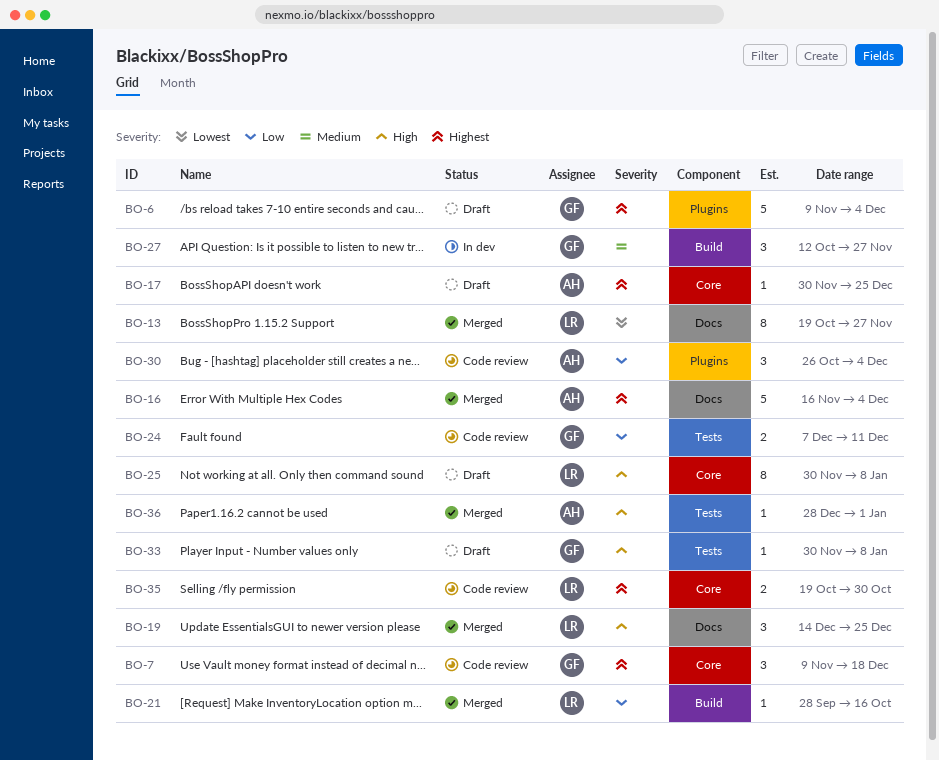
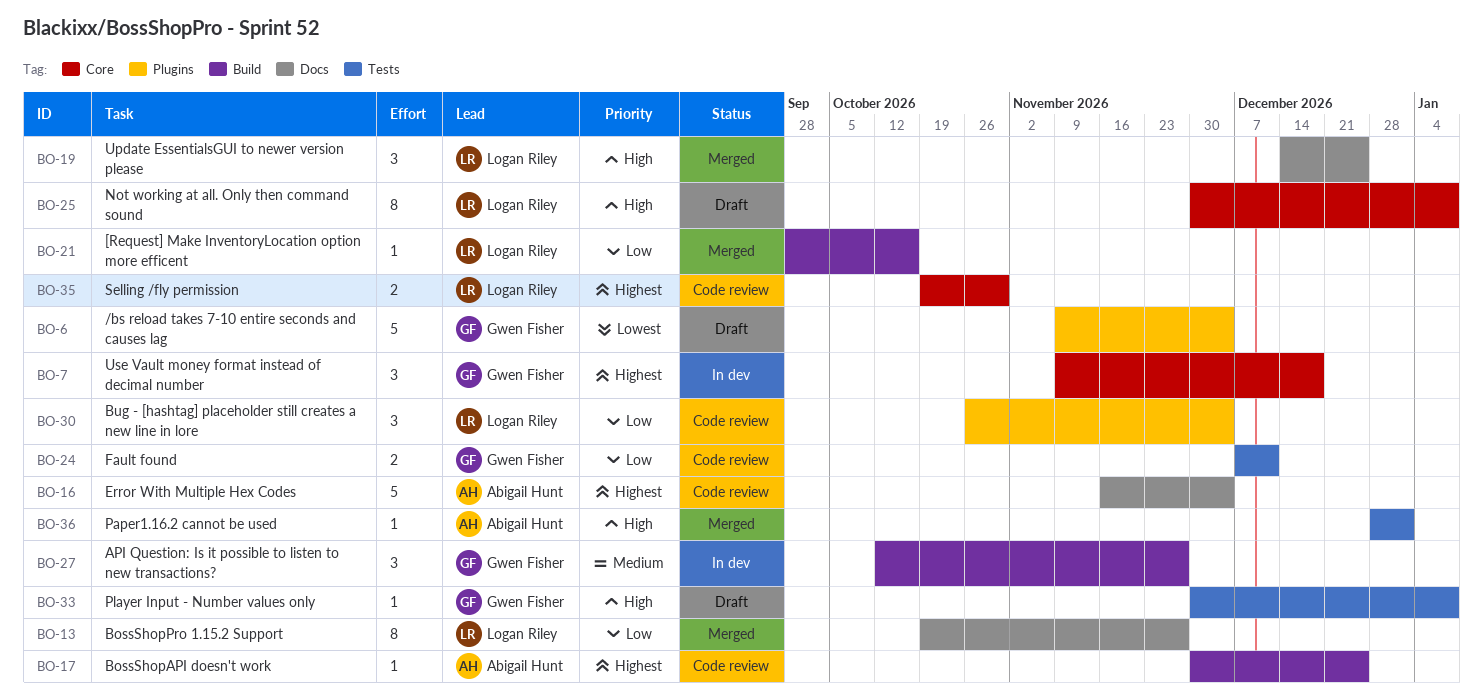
BO-6, priority: Highest -> Lowest
BO-7, status: Code review -> In dev
BO-13, priority: Lowest -> Low
BO-16, status: Merged -> Code review
BO-17, status: Draft -> Code review
BO-17, label: Core -> Build
BO-30, owner: Abigail Hunt -> Logan Riley

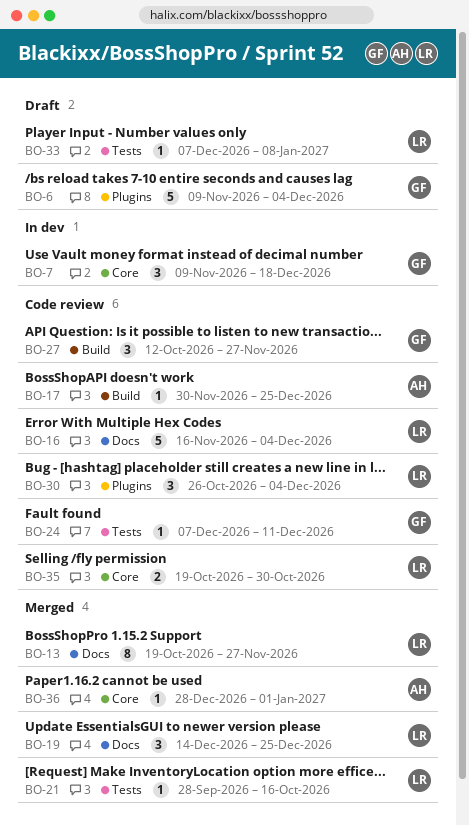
BO-16, owner: Abigail Hunt -> Logan Riley
BO-21, label: Build -> Tests
BO-24, estimate: 2 -> 1
BO-25: present -> none
BO-27, status: In dev -> Code review
BO-33, owner: Gwen Fisher -> Logan Riley
BO-33, start: Nov 30 -> Dec 7
BO-36, label: Tests -> Core

